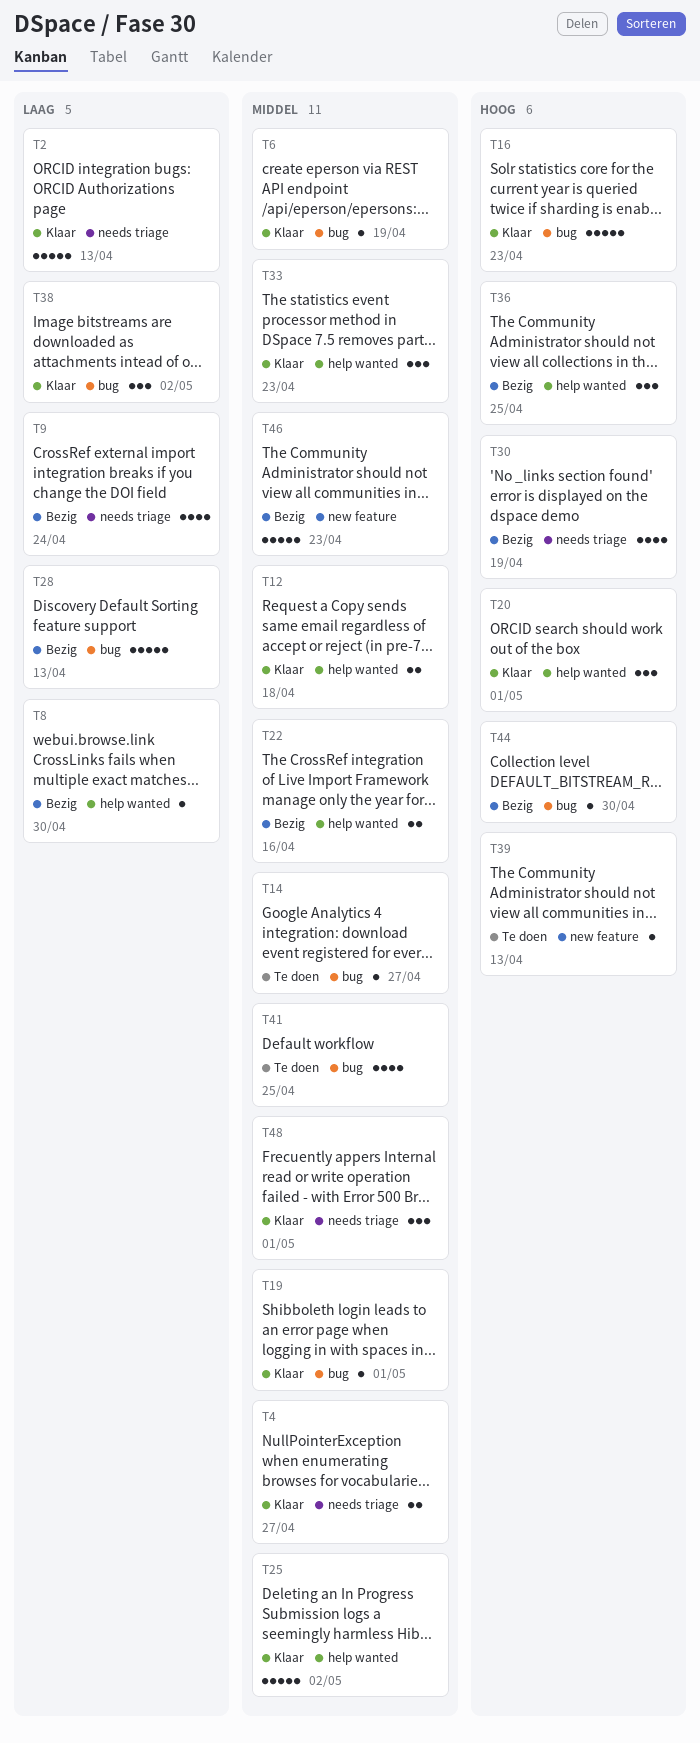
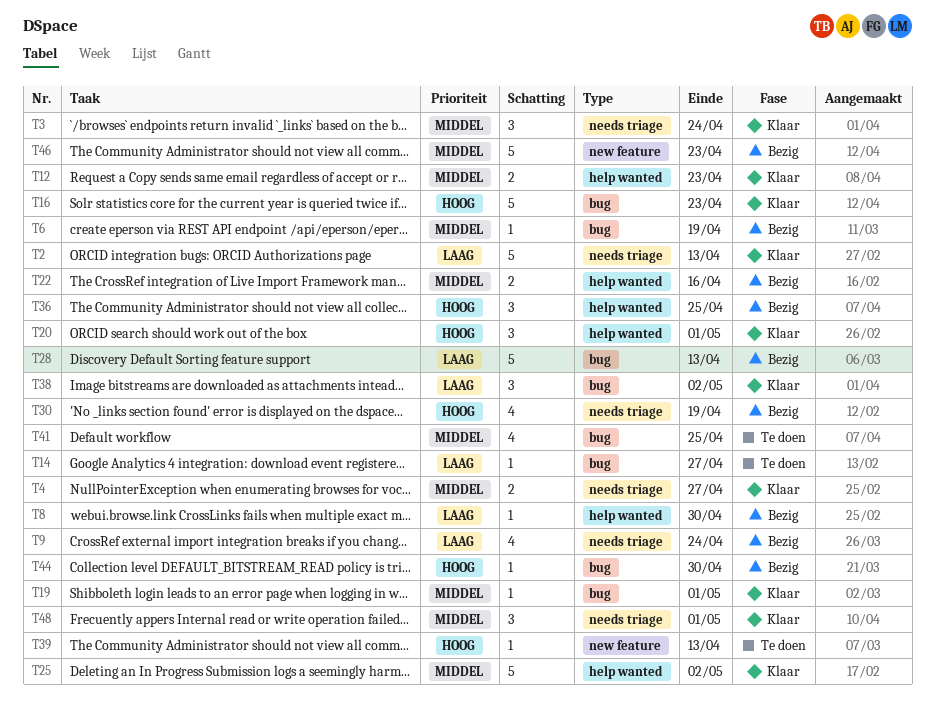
T3: none -> present
T6, status: Klaar -> Bezig
T12, due: Apr 18 -> Apr 23
T14, priority: Middel -> Laag
T33: present -> none

